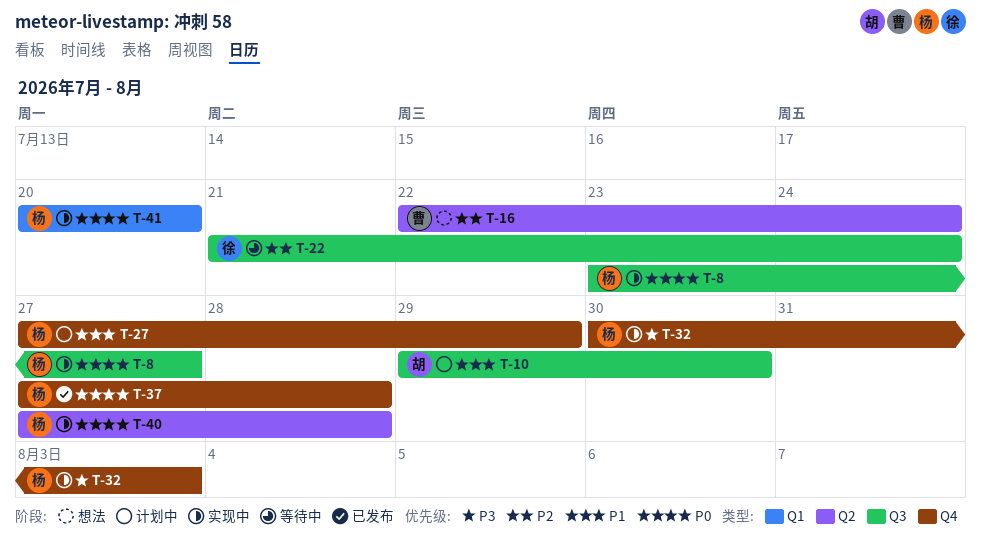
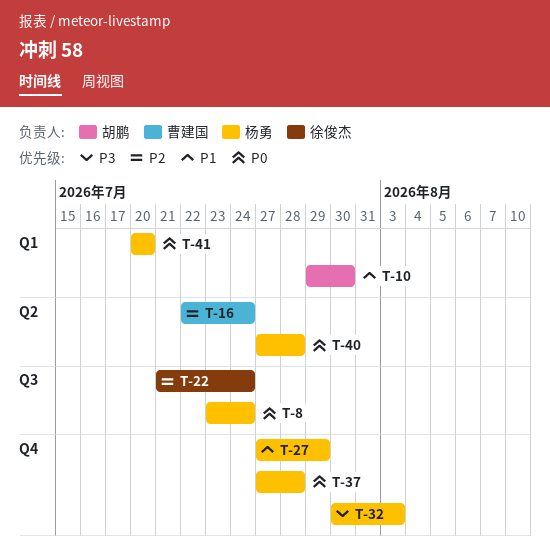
T-8, due: Jul 27 -> Jul 24
T-10, label: Q3 -> Q1

